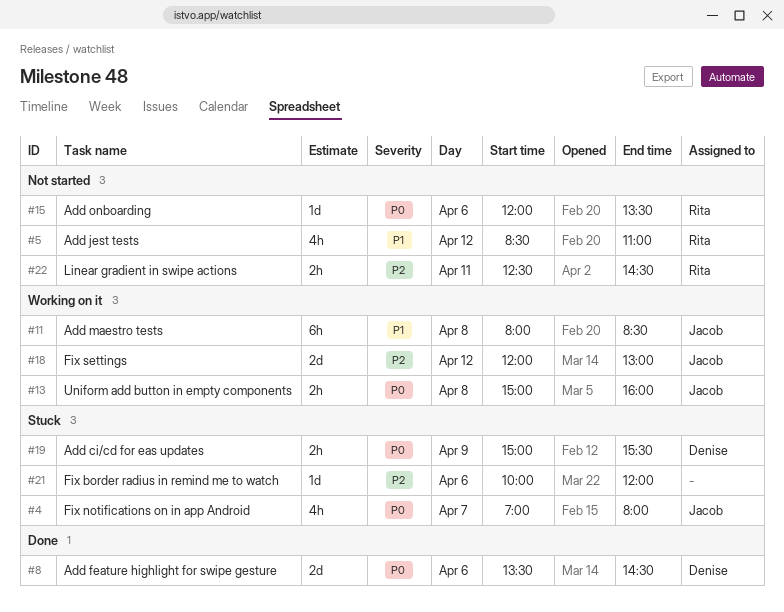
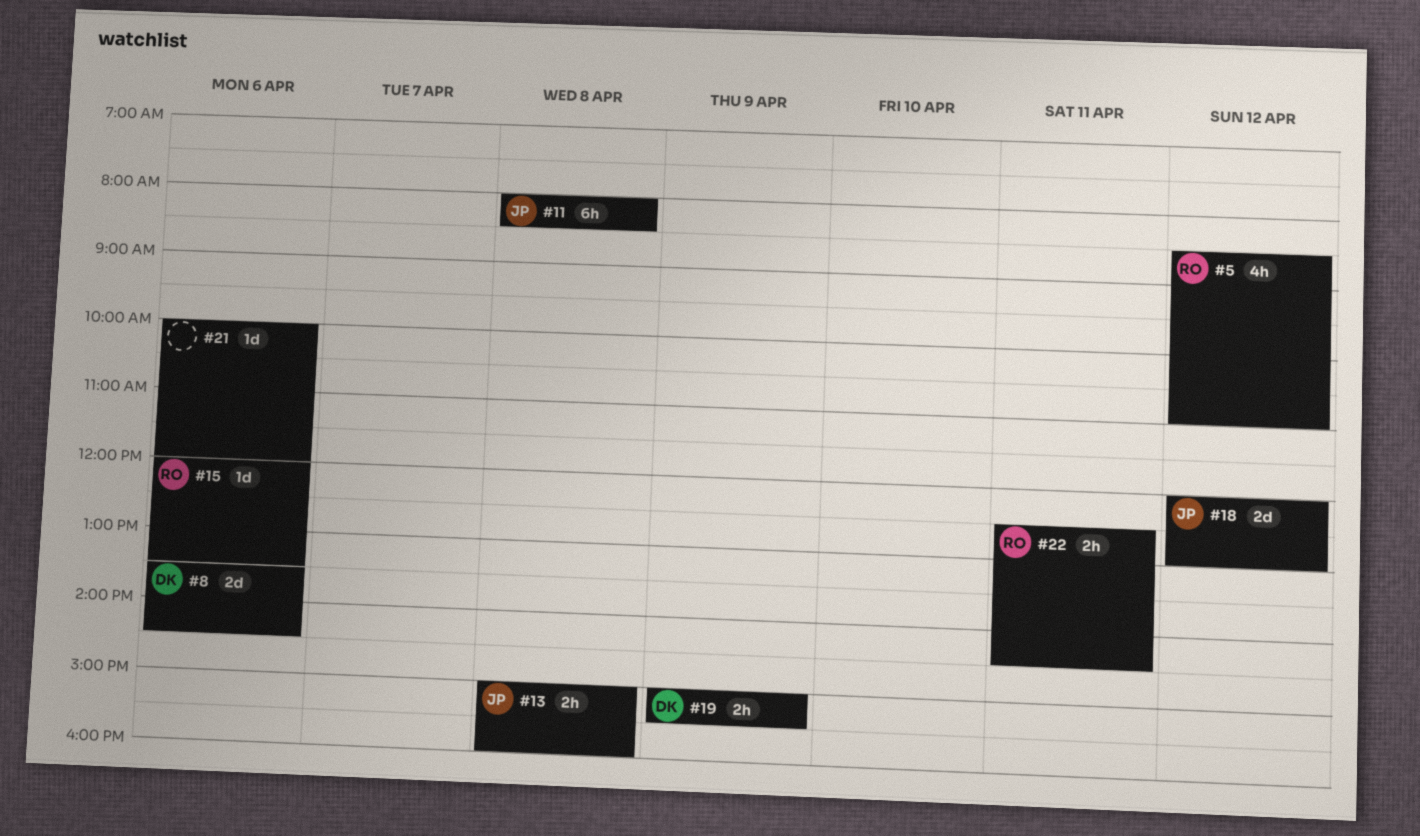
#4: present -> none

